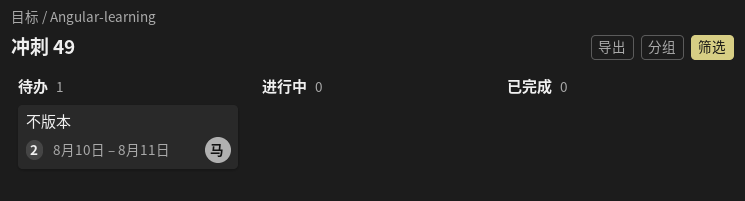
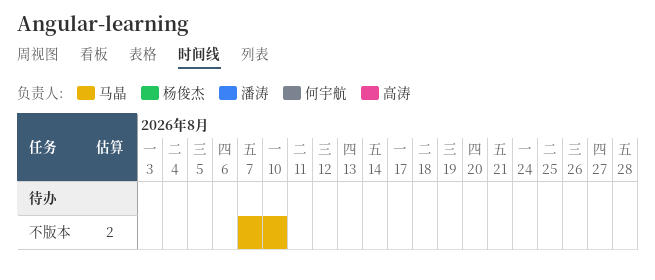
不版本, start: Aug 10 -> Aug 7
不版本, due: Aug 11 -> Aug 10

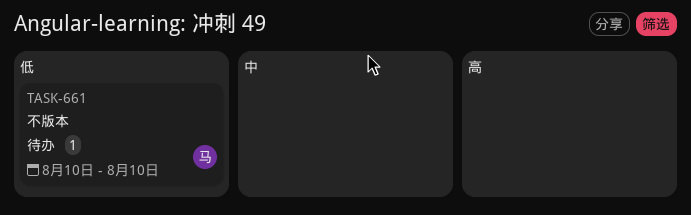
不版本, estimate: 2 -> 1
不版本, start: Aug 7 -> Aug 10

